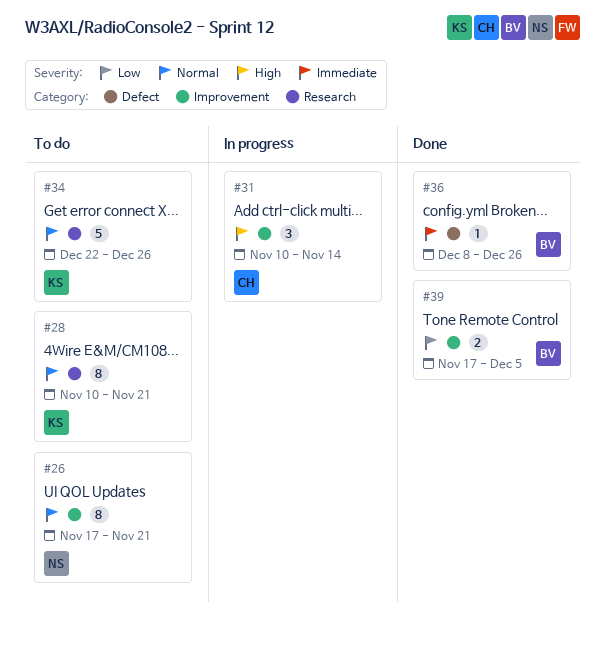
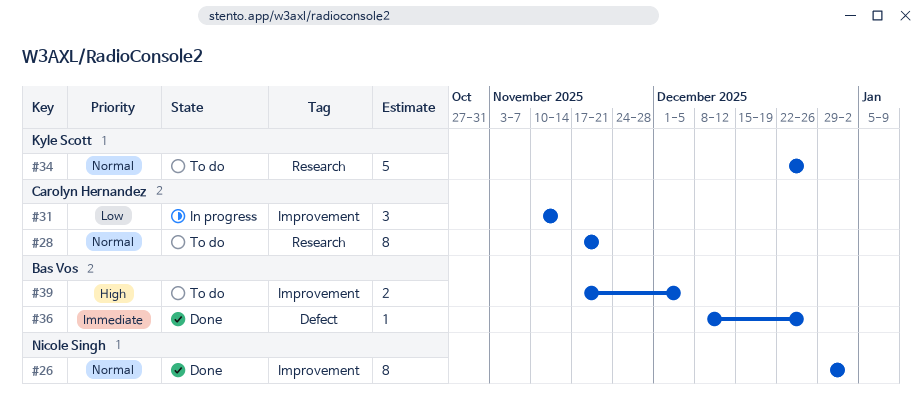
#26, status: To do -> Done
#26, start: Nov 17 -> Dec 29
#26, due: Nov 21 -> Jan 2
#28, owner: Kyle Scott -> Carolyn Hernandez
#28, start: Nov 10 -> Nov 17
#31, priority: High -> Low
#39, status: Done -> To do
#39, priority: Low -> High

